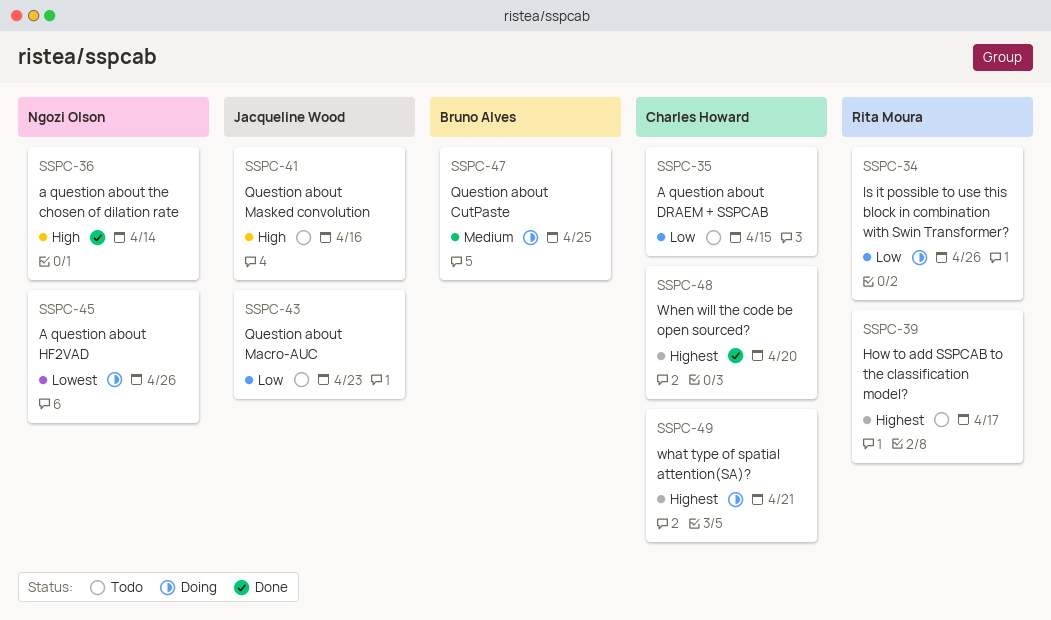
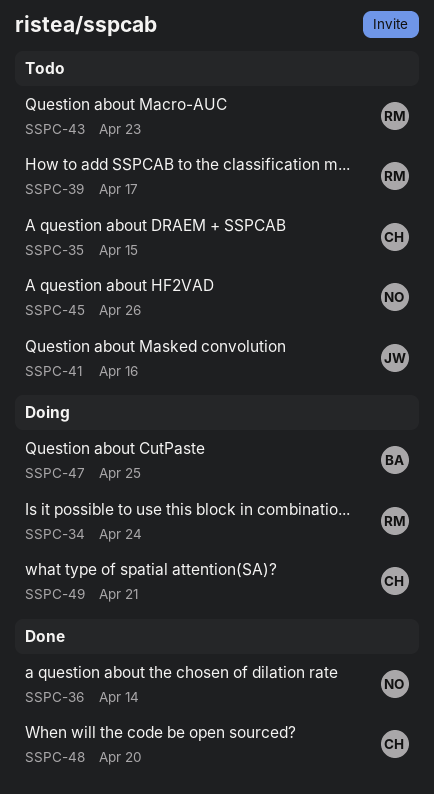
SSPC-34, due: Apr 26 -> Apr 24
SSPC-43, owner: Jacqueline Wood -> Rita Moura
SSPC-45, status: Doing -> Todo

